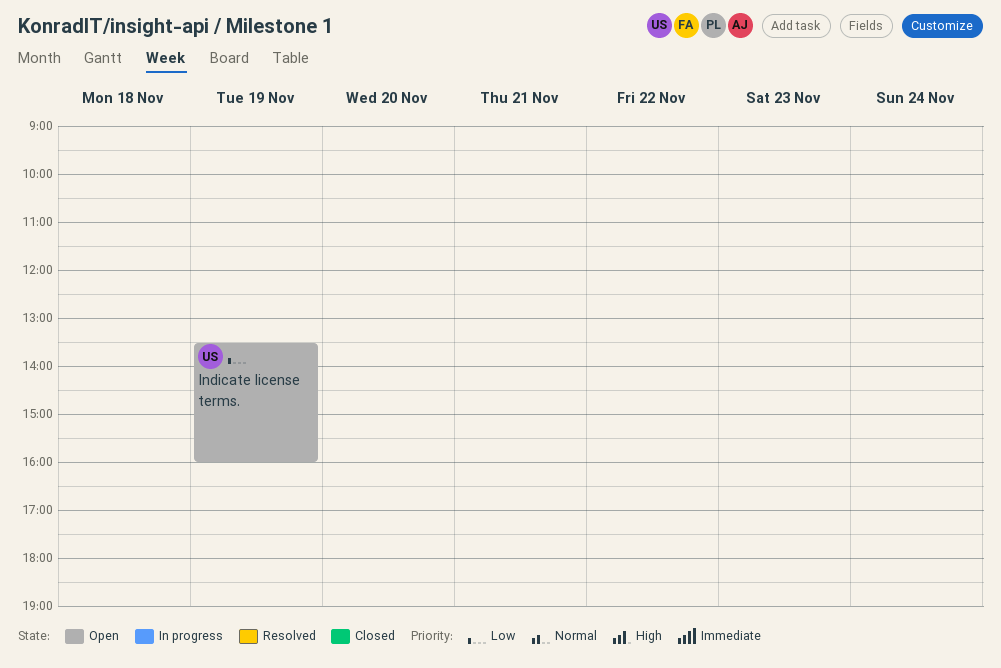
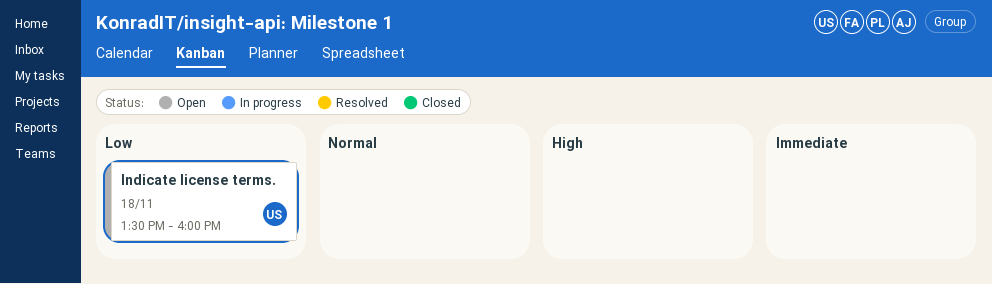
Indicate license terms., day: Nov 19 -> Nov 18

